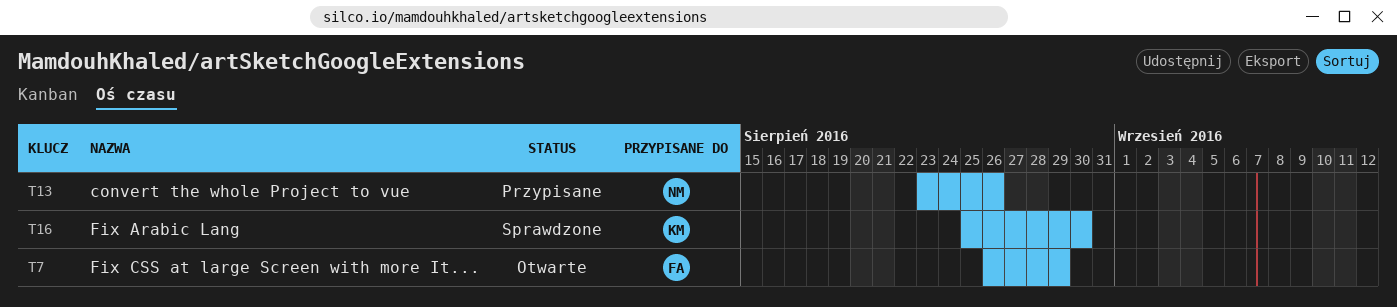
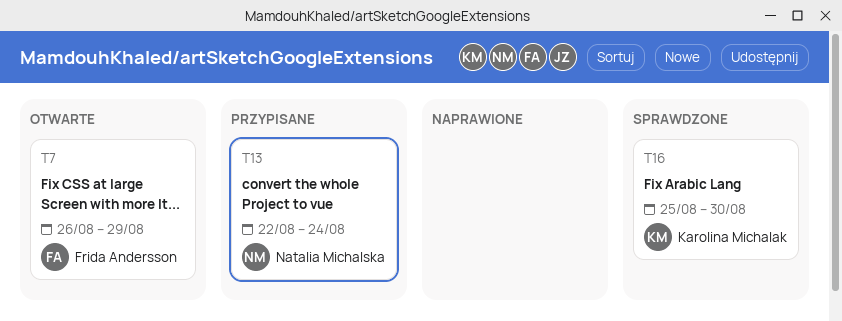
T13, start: Aug 23 -> Aug 22
T13, due: Aug 26 -> Aug 24

